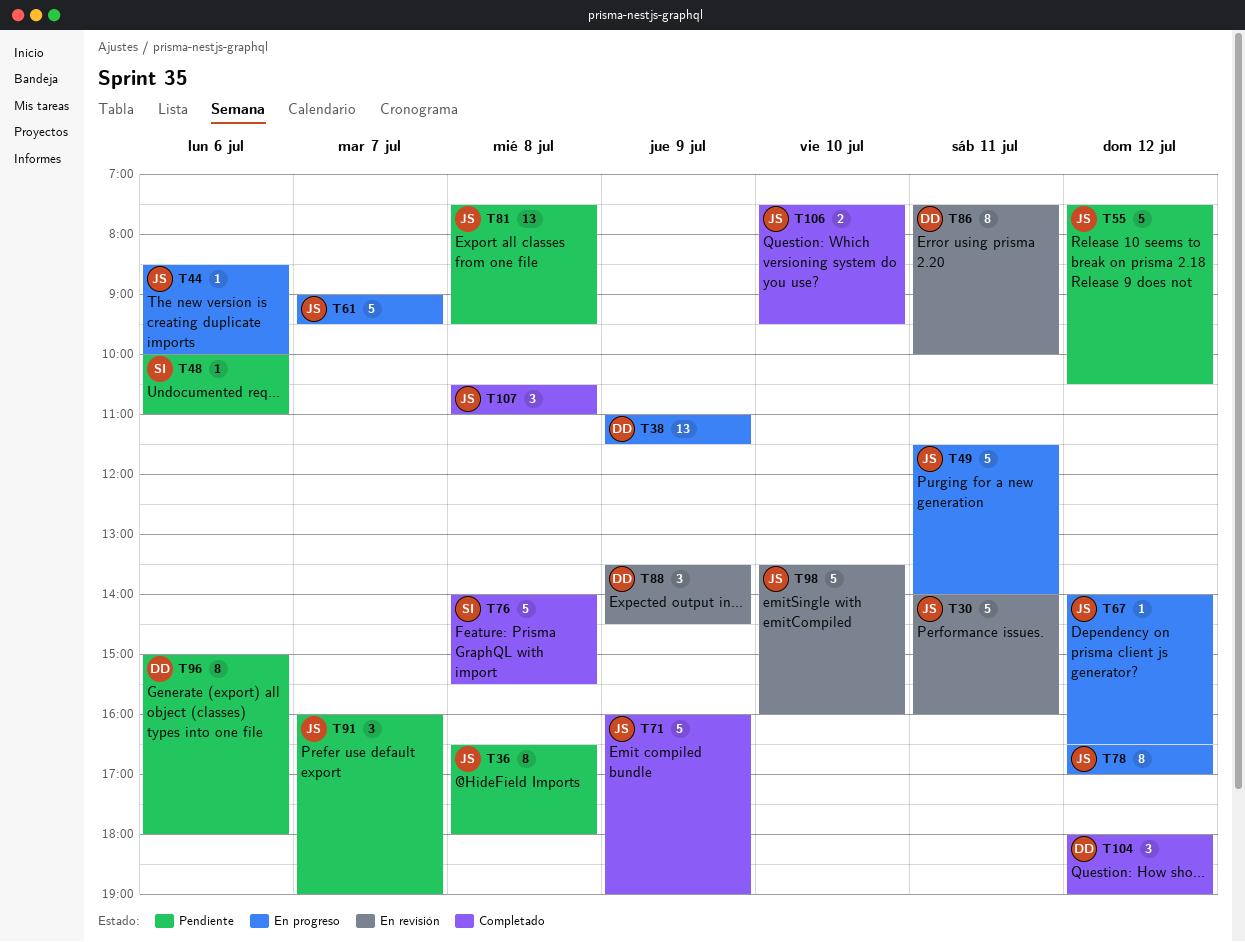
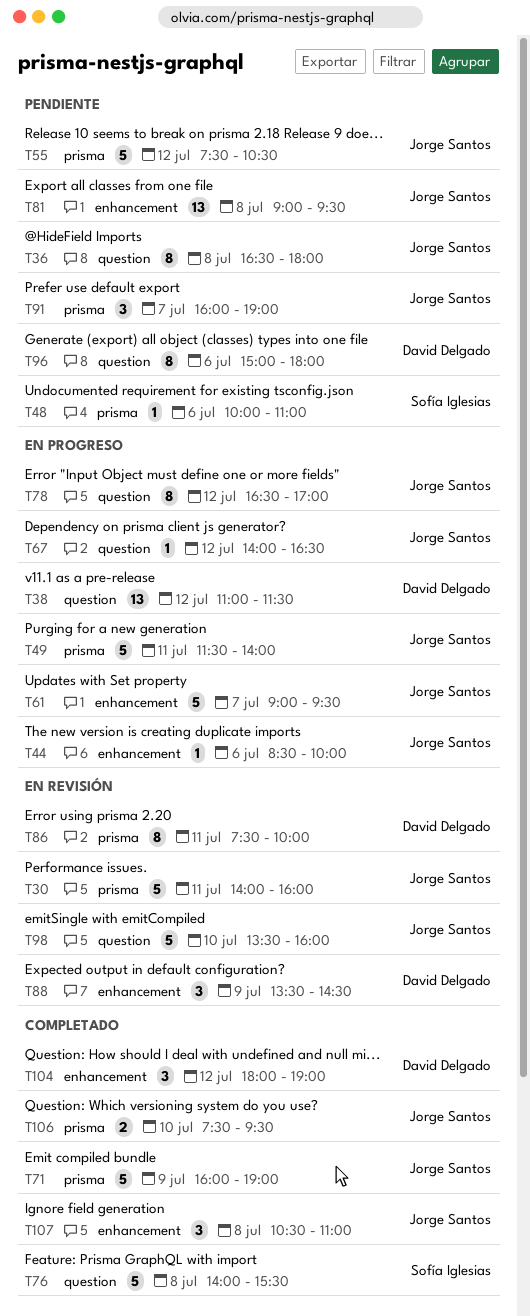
T38, day: Jul 9 -> Jul 12
T81, begins: 07:30 -> 09:00

